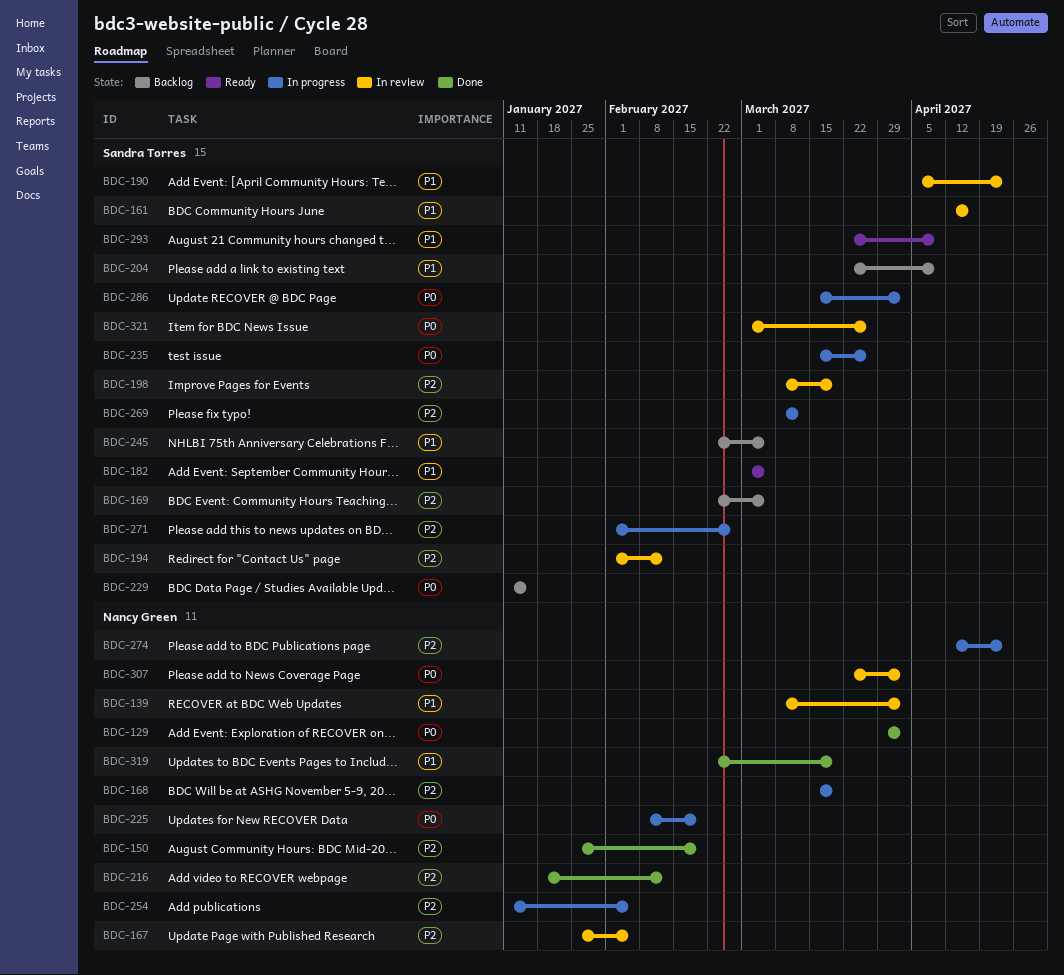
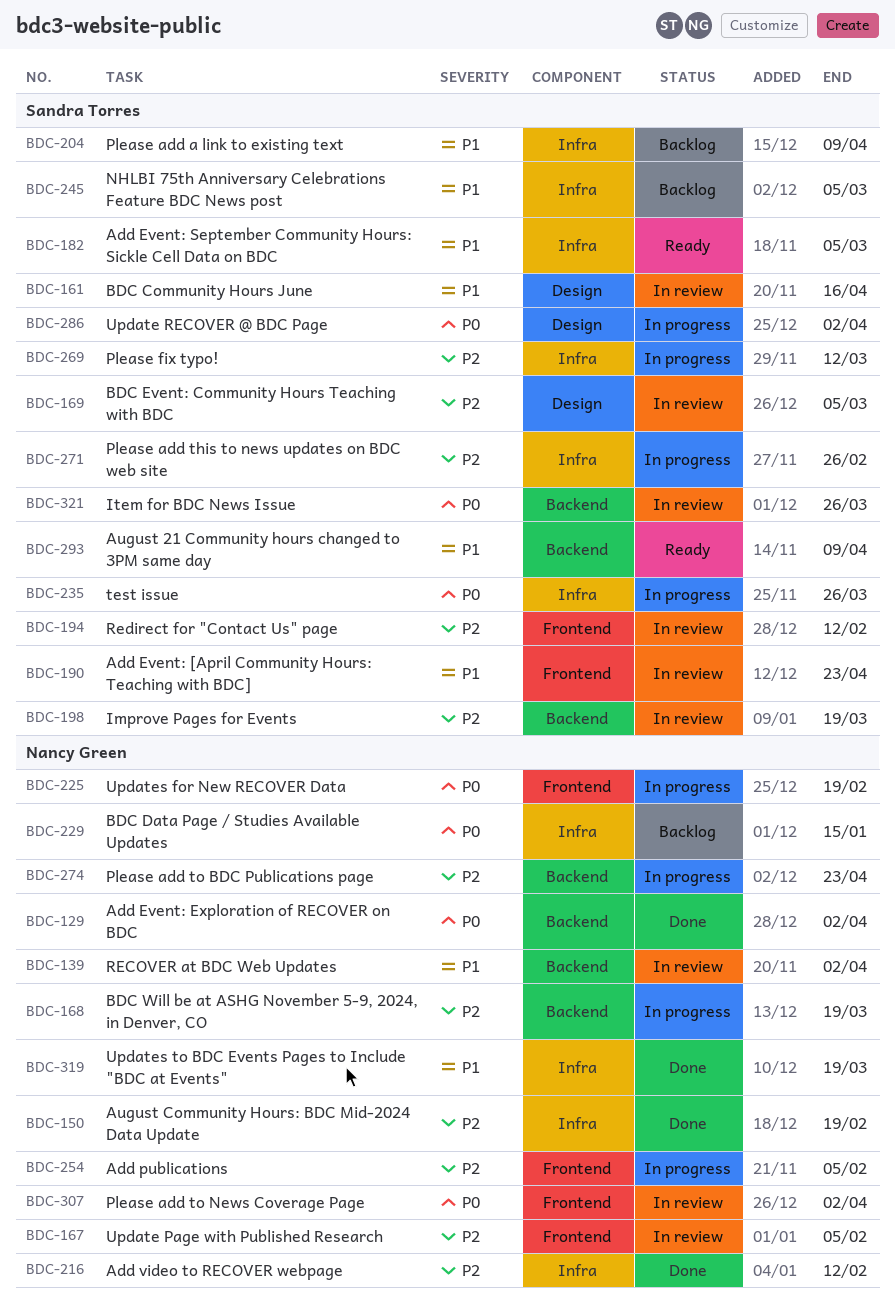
BDC-169, status: Backlog -> In review
BDC-229, owner: Sandra Torres -> Nancy Green

